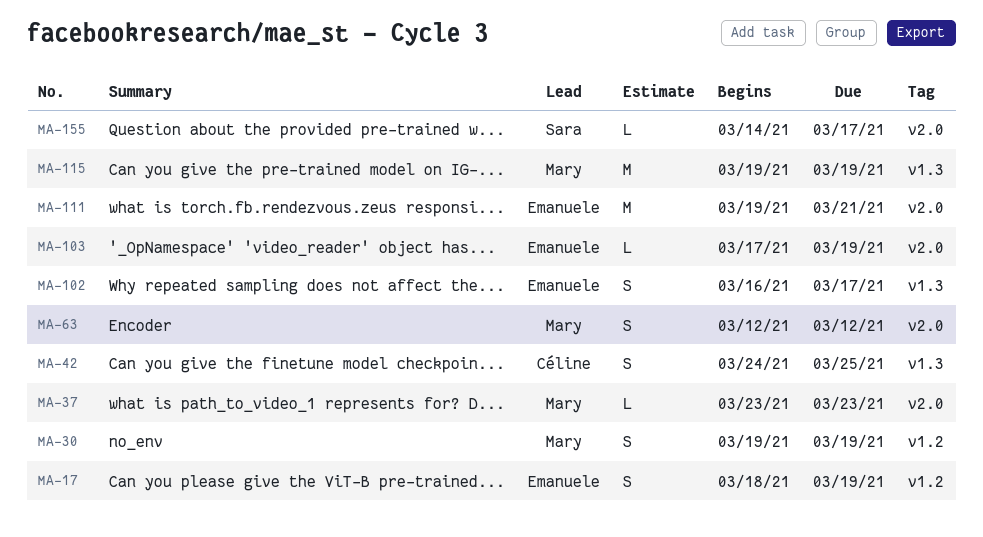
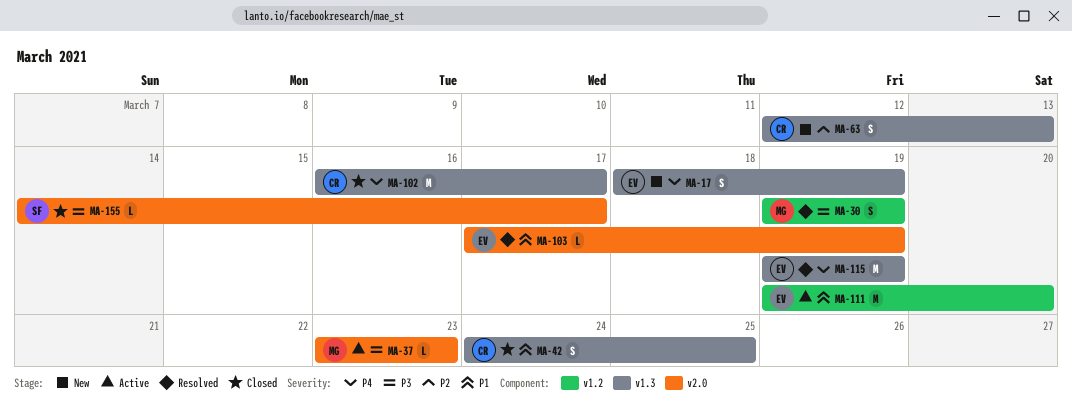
MA-17, label: v1.2 -> v1.3
MA-63, owner: Mary -> Céline
MA-63, label: v2.0 -> v1.3
MA-63, due: Mar 12 -> Mar 13
MA-102, owner: Emanuele -> Céline
MA-102, estimate: S -> M
MA-111, label: v2.0 -> v1.2
MA-111, due: Mar 21 -> Mar 20
MA-115, owner: Mary -> Emanuele

